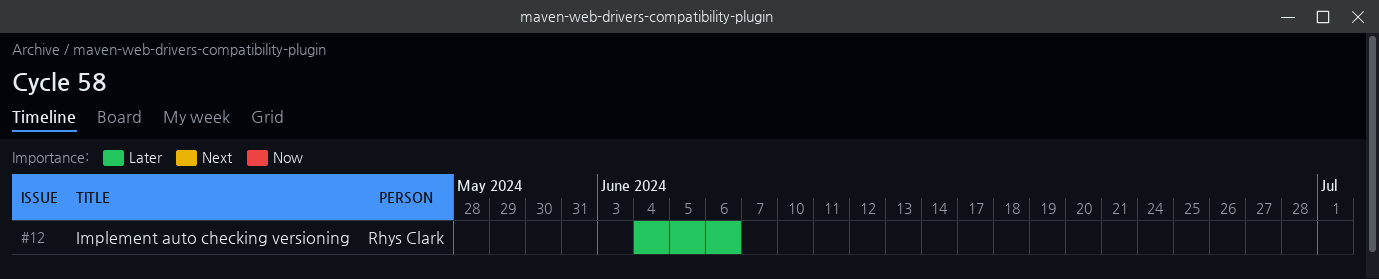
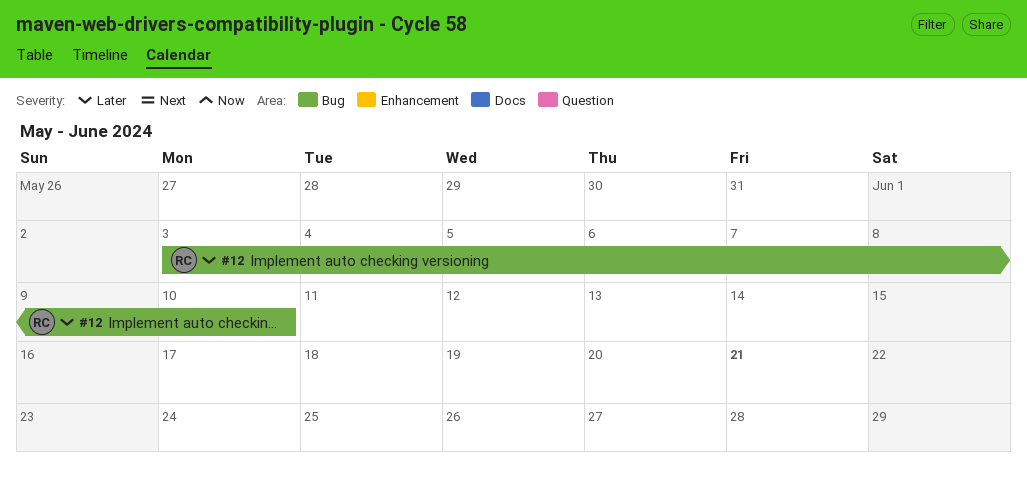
#12, start: Jun 4 -> Jun 3
#12, due: Jun 6 -> Jun 10

